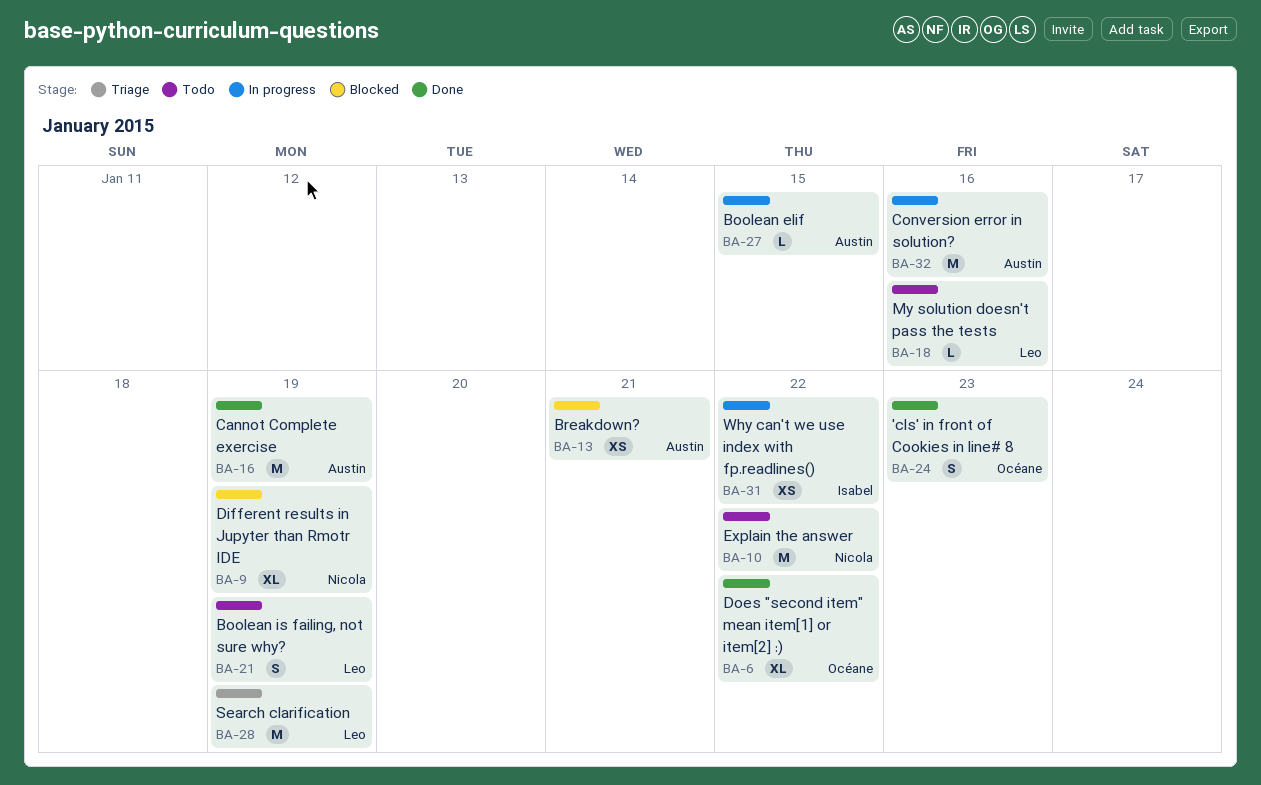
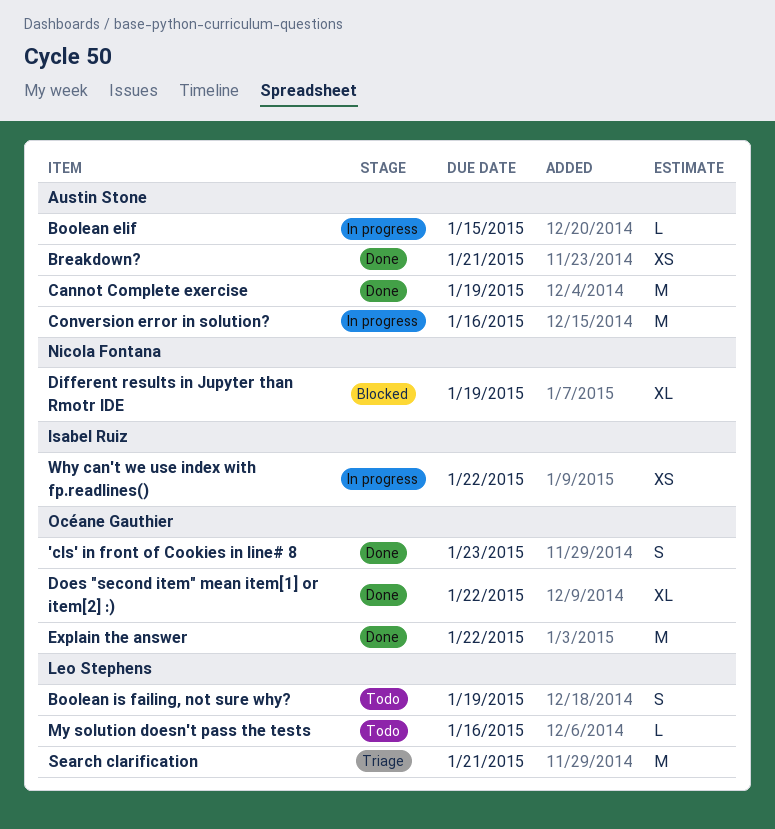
Breakdown?, status: Blocked -> Done
Explain the answer, status: Todo -> Done
Explain the answer, owner: Nicola Fontana -> Océane Gauthier
Search clarification, due: Jan 19 -> Jan 21

